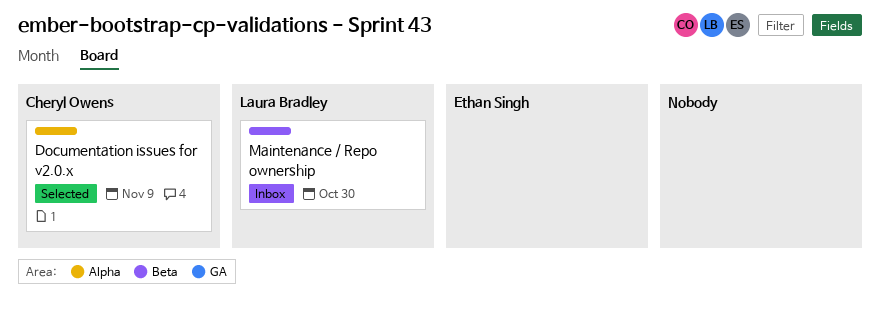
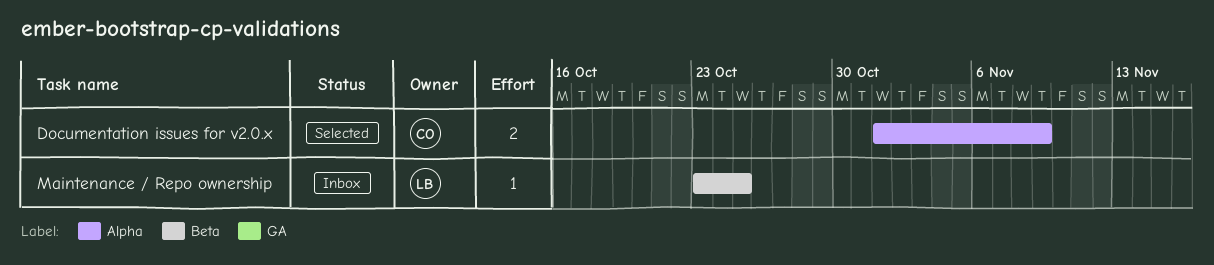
Maintenance / Repo ownership, due: Oct 30 -> Oct 25

